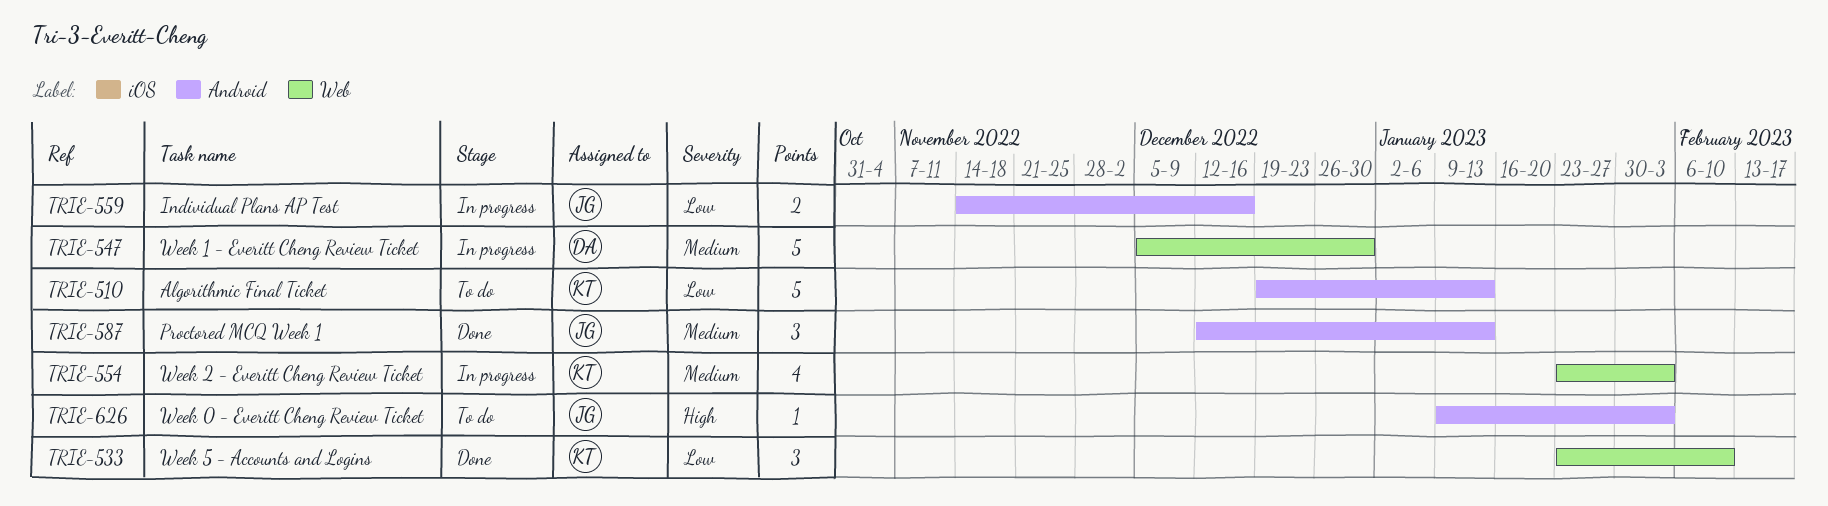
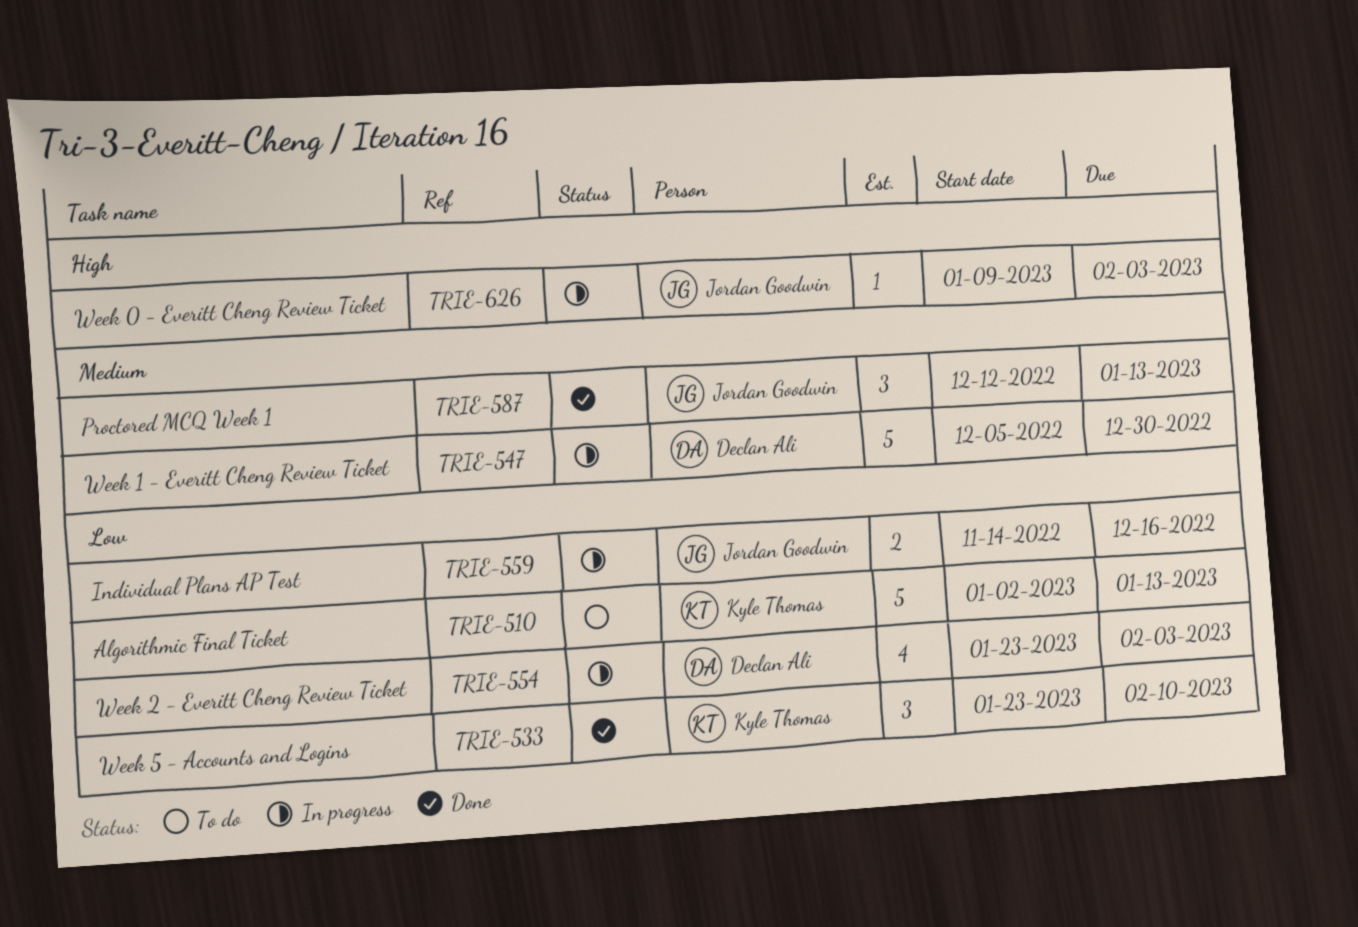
TRIE-510, start: Dec 19 -> Jan 2
TRIE-554, owner: Kyle Thomas -> Declan Ali
TRIE-554, priority: Medium -> Low
TRIE-626, status: To do -> In progress

